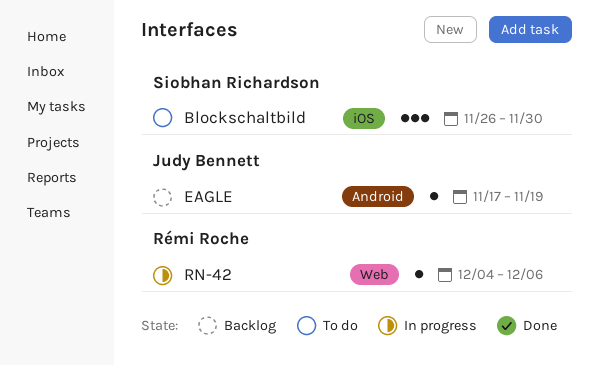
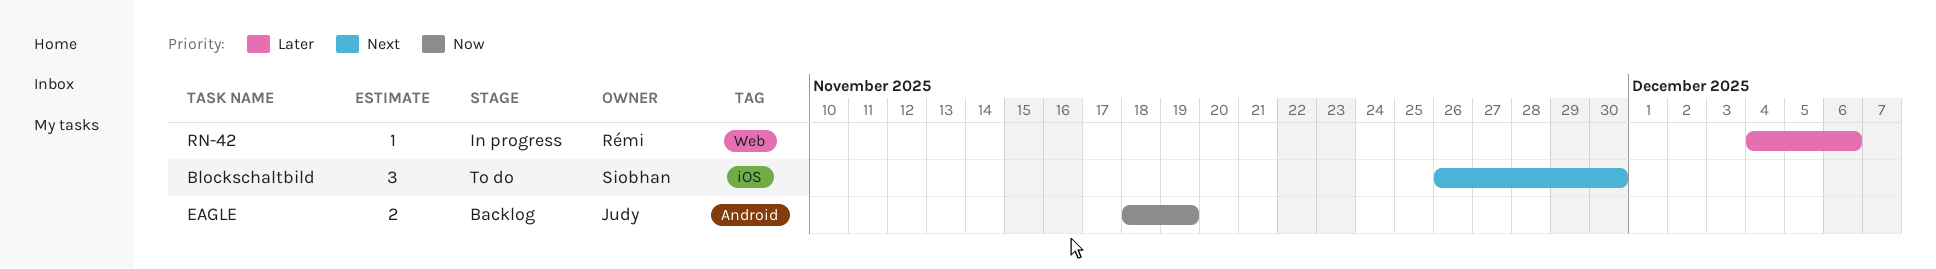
EAGLE, estimate: 1 -> 2
EAGLE, start: Nov 17 -> Nov 18

